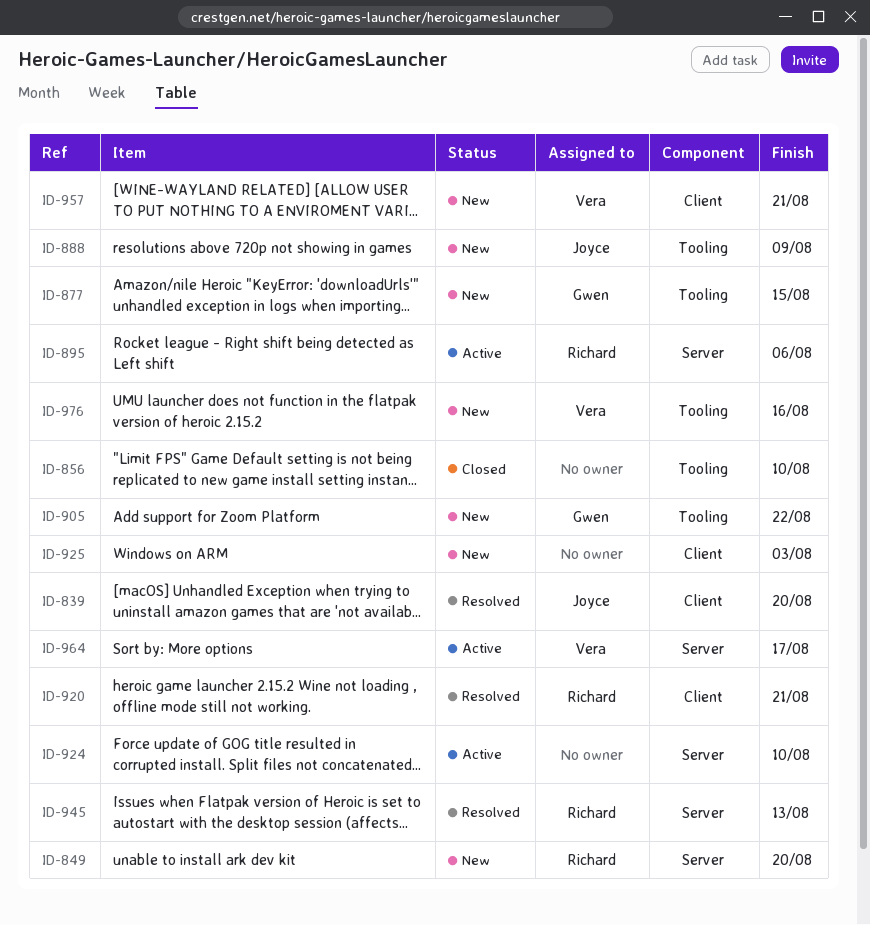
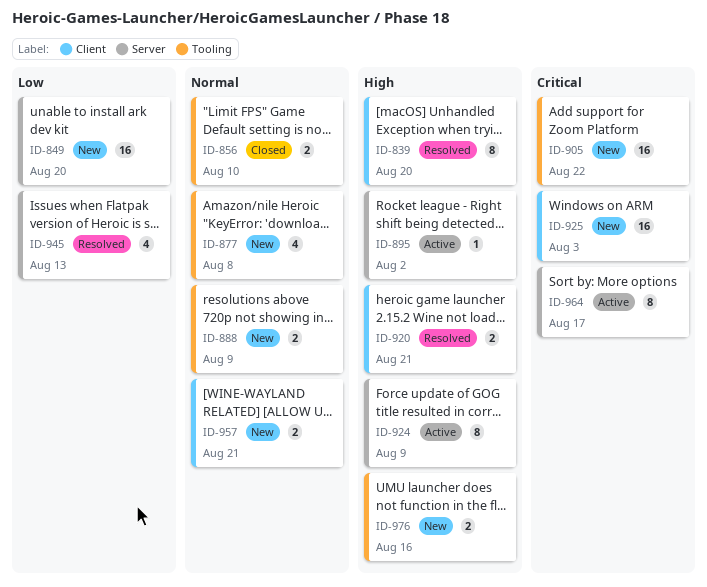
ID-877, due: Aug 15 -> Aug 8
ID-895, due: Aug 6 -> Aug 2
ID-924, due: Aug 10 -> Aug 9

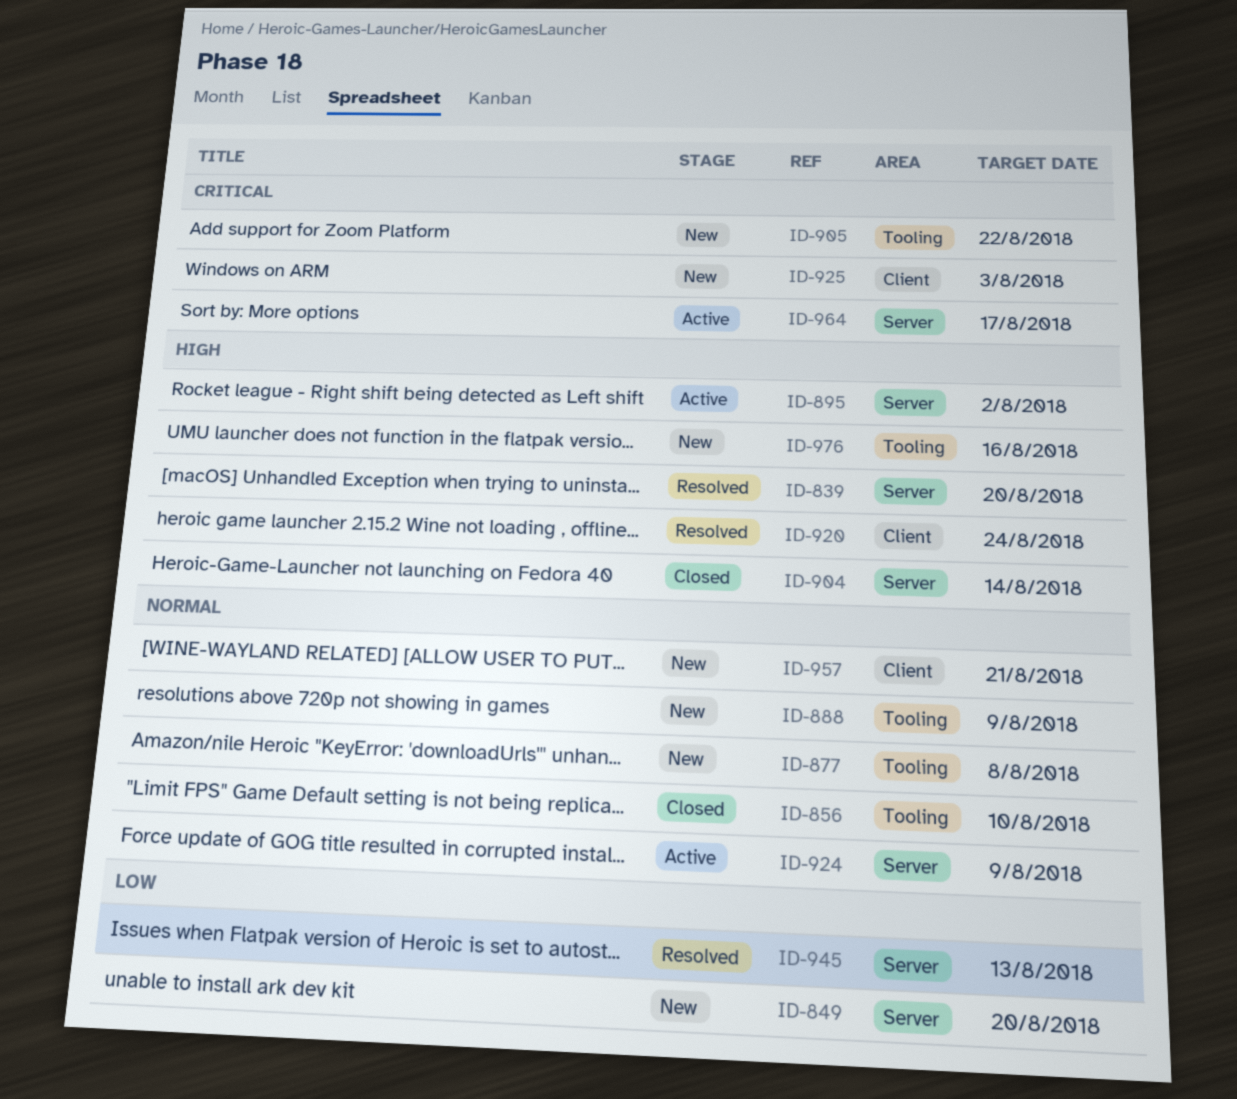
ID-839, label: Client -> Server
ID-904: none -> present
ID-920, due: Aug 21 -> Aug 24
ID-924, priority: High -> Normal

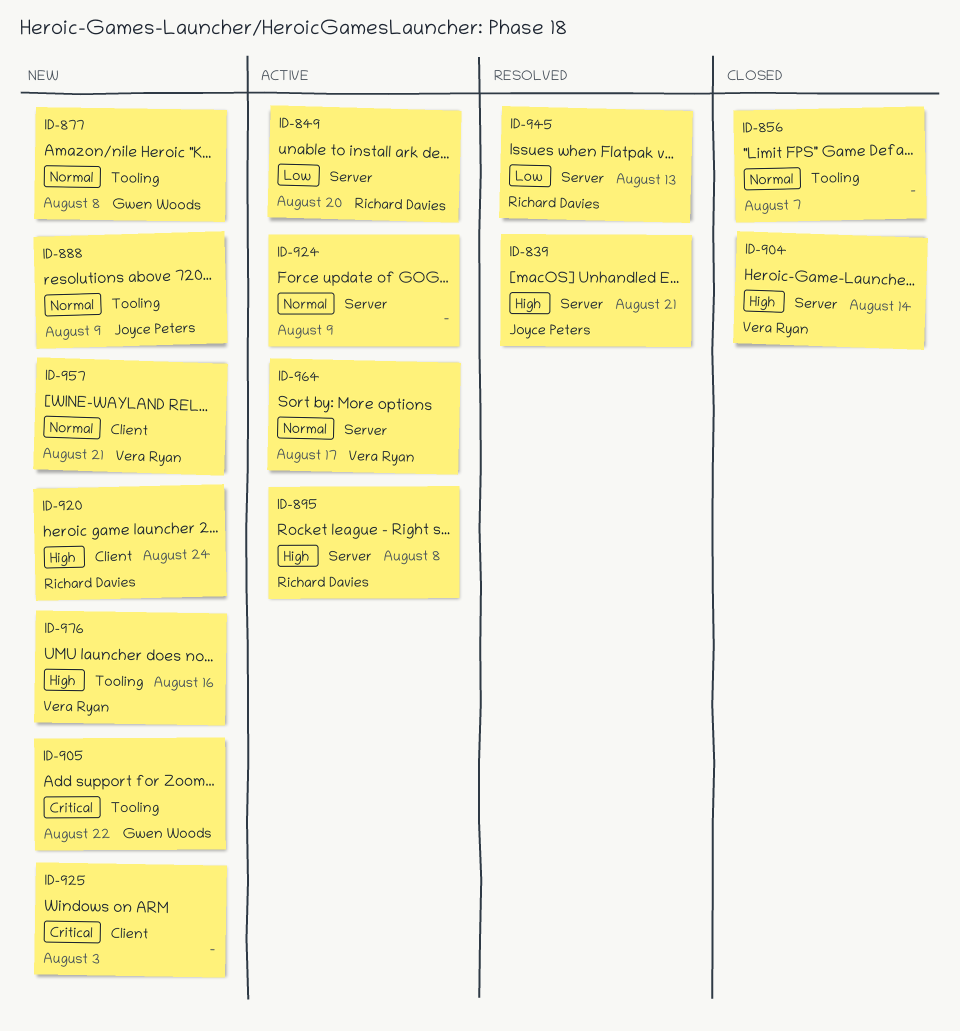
ID-839, due: Aug 20 -> Aug 21
ID-849, status: New -> Active
ID-856, due: Aug 10 -> Aug 7
ID-895, due: Aug 2 -> Aug 8
ID-920, status: Resolved -> New
ID-964, priority: Critical -> Normal

